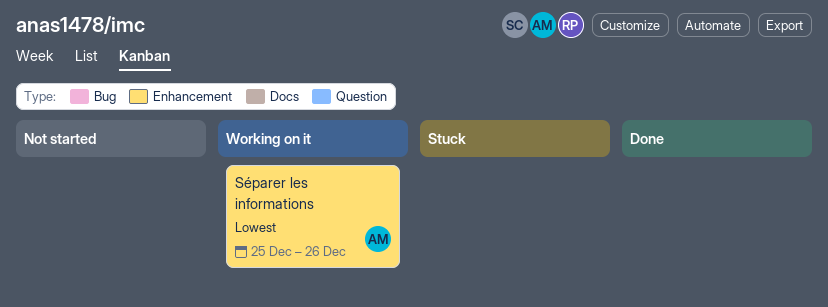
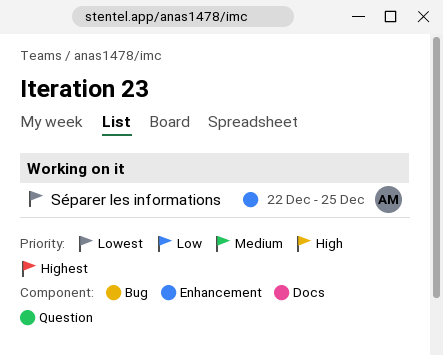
Séparer les informations, start: Dec 25 -> Dec 22
Séparer les informations, due: Dec 26 -> Dec 25

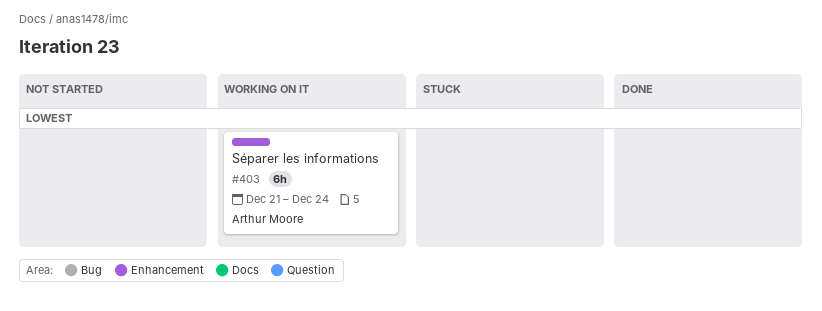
Séparer les informations, start: Dec 22 -> Dec 21
Séparer les informations, due: Dec 25 -> Dec 24

